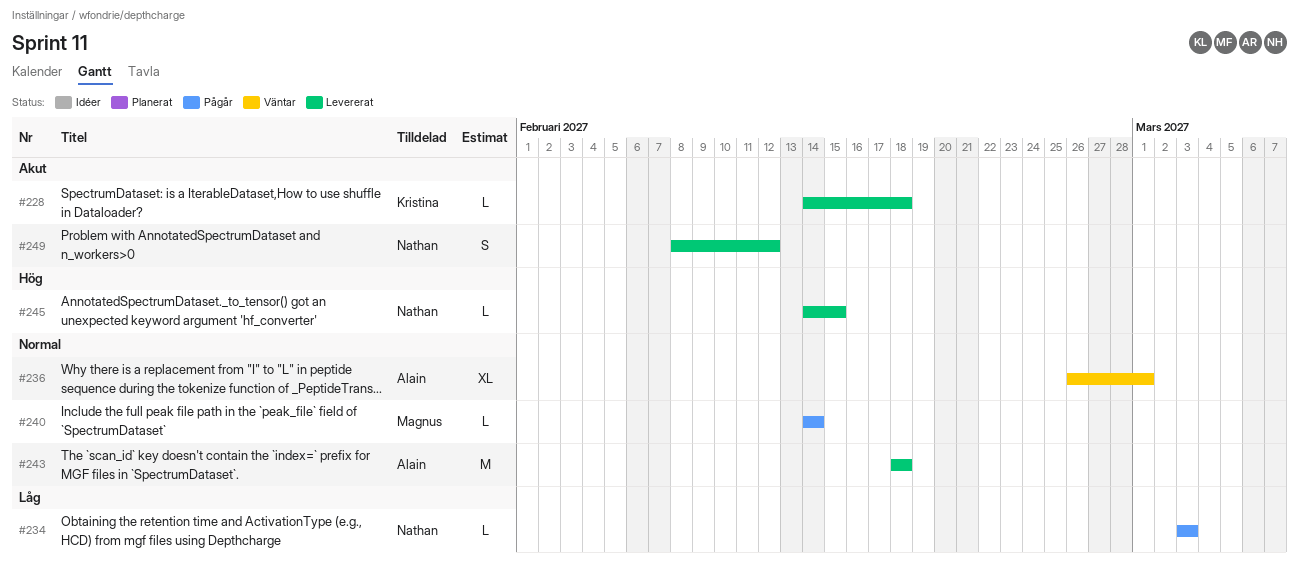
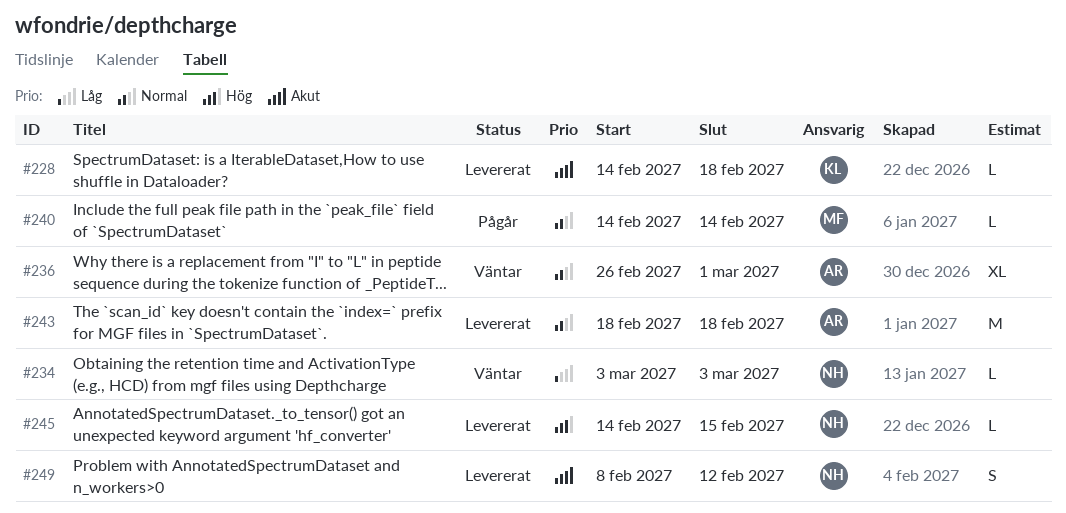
#234, status: Pågår -> Väntar

